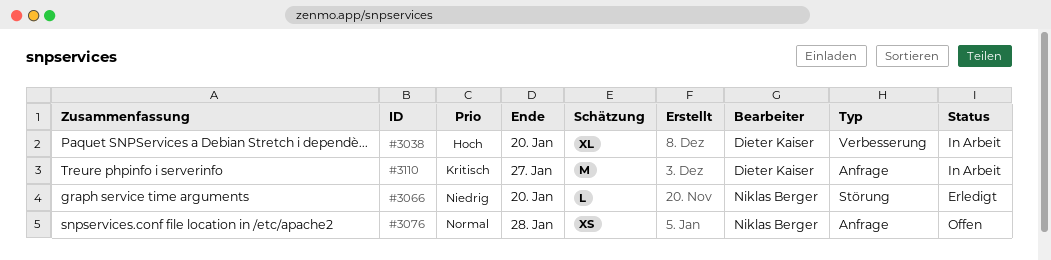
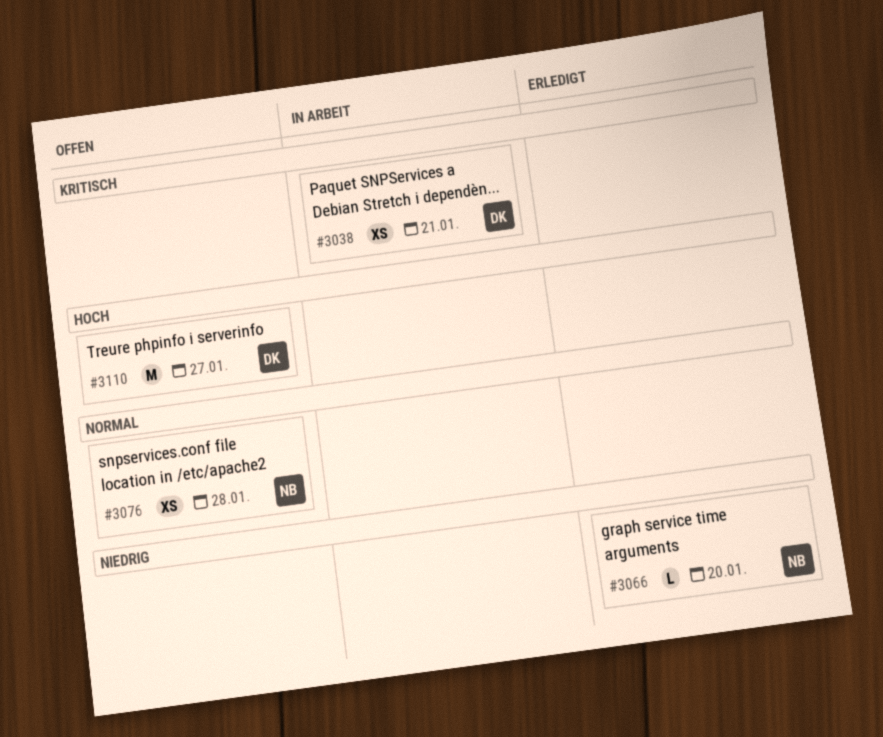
#3038, priority: Hoch -> Kritisch
#3038, estimate: XL -> XS
#3038, due: Jan 20 -> Jan 21
#3110, status: In Arbeit -> Offen
#3110, priority: Kritisch -> Hoch

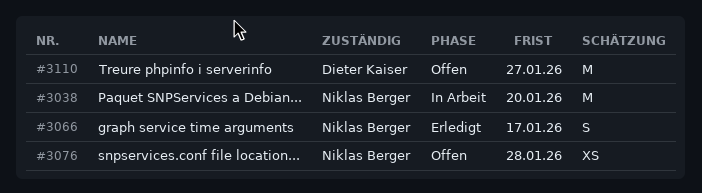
#3038, owner: Dieter Kaiser -> Niklas Berger
#3038, estimate: XS -> M
#3038, due: Jan 21 -> Jan 20
#3066, estimate: L -> S
#3066, due: Jan 20 -> Jan 17

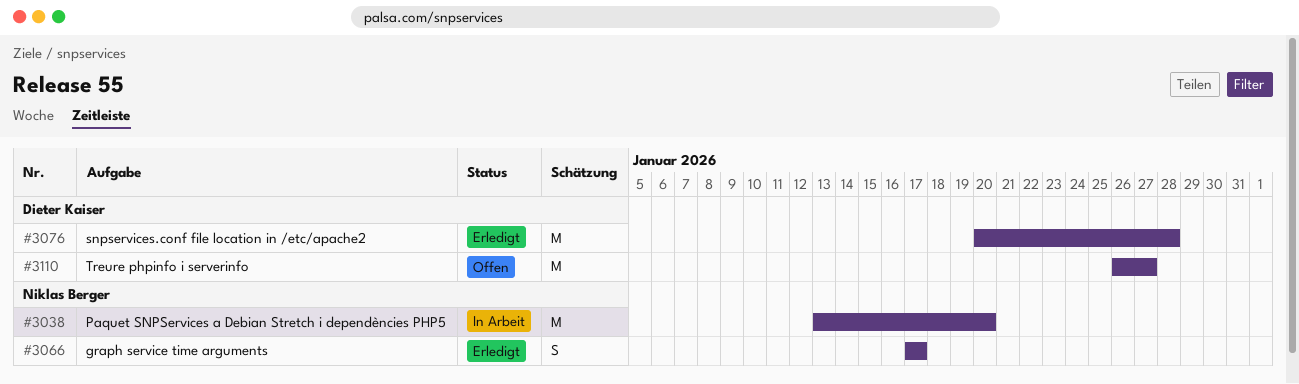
#3076, status: Offen -> Erledigt
#3076, owner: Niklas Berger -> Dieter Kaiser
#3076, estimate: XS -> M

